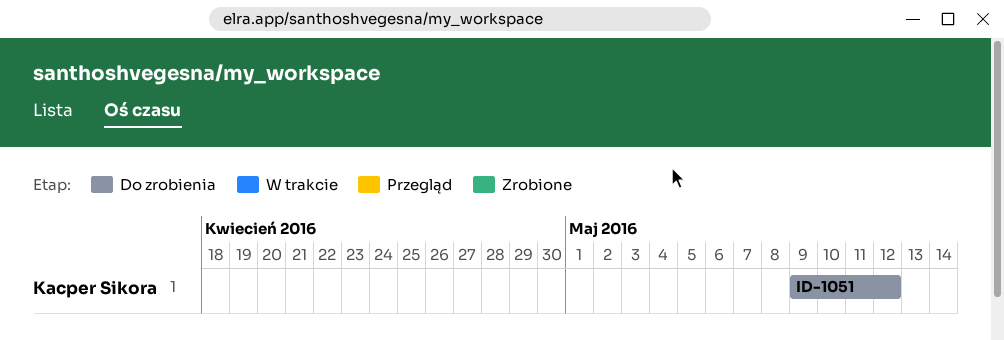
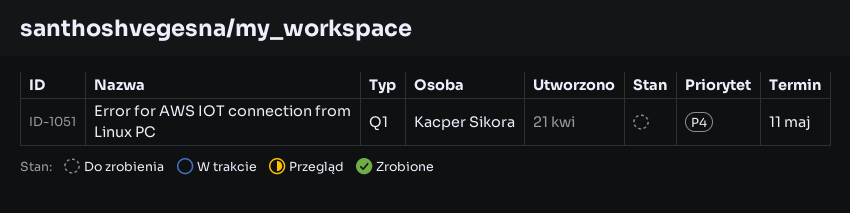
ID-1051, due: May 12 -> May 11

